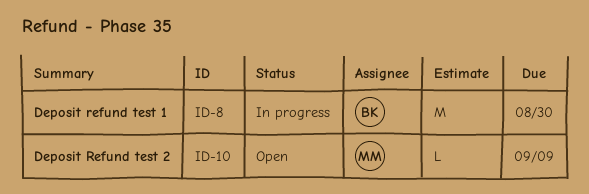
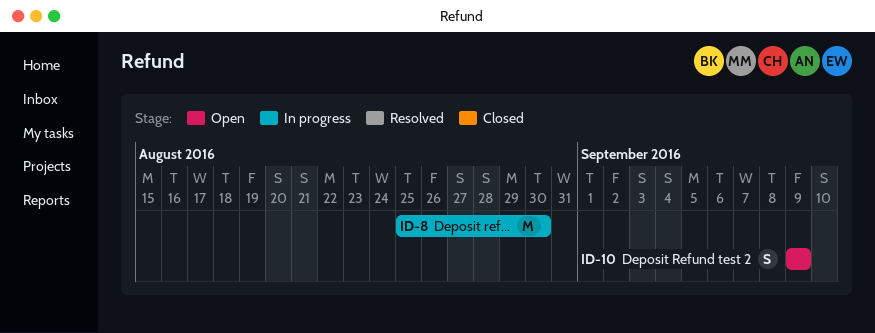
ID-10, estimate: L -> S

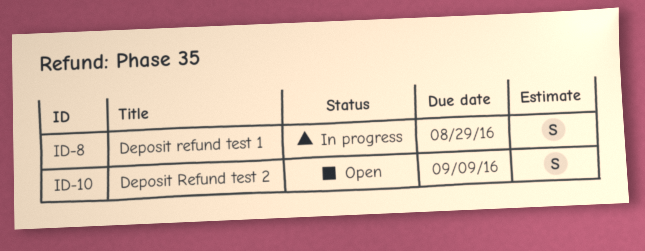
ID-8, estimate: M -> S
ID-8, due: Aug 30 -> Aug 29

